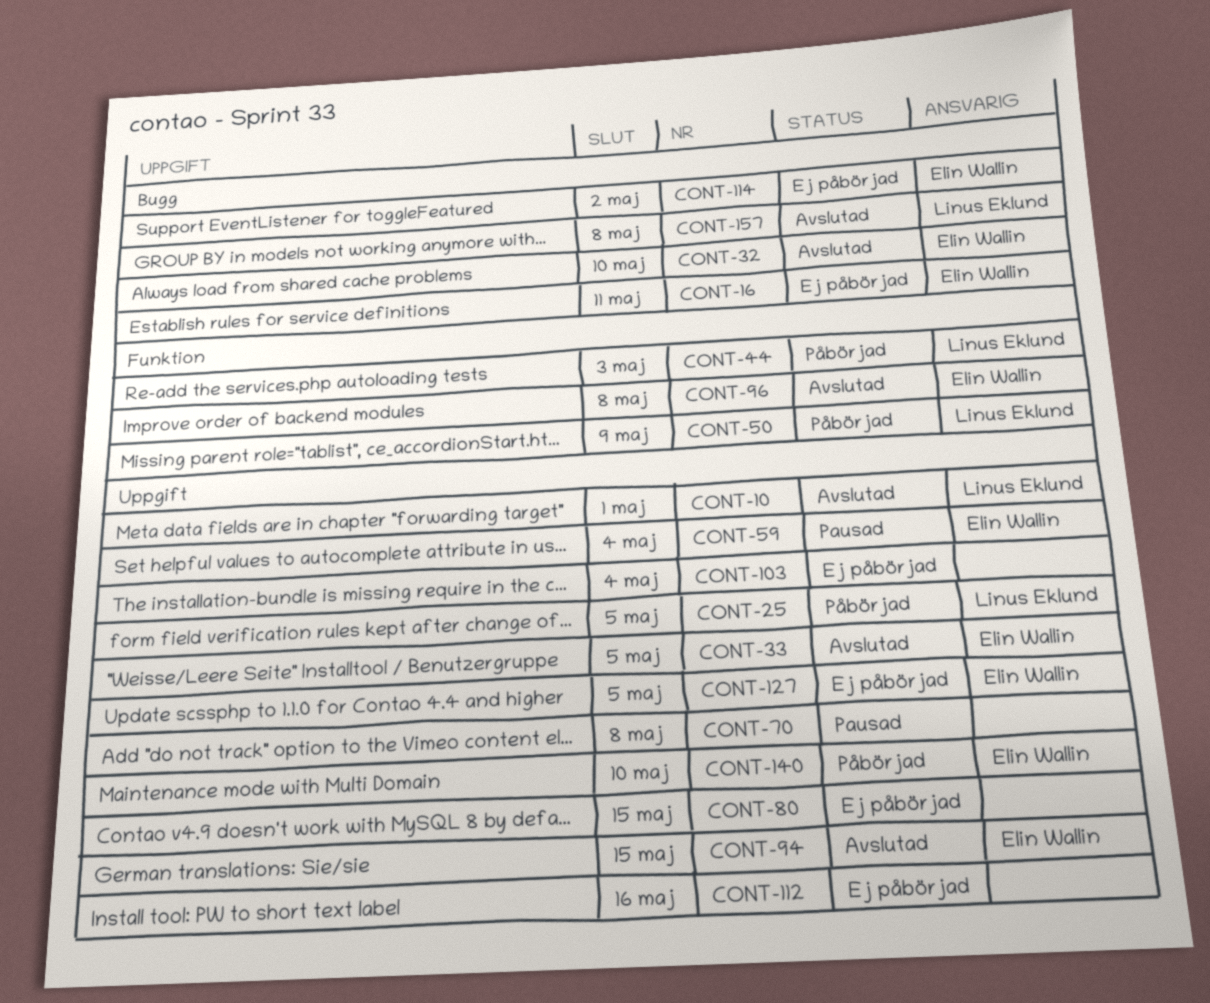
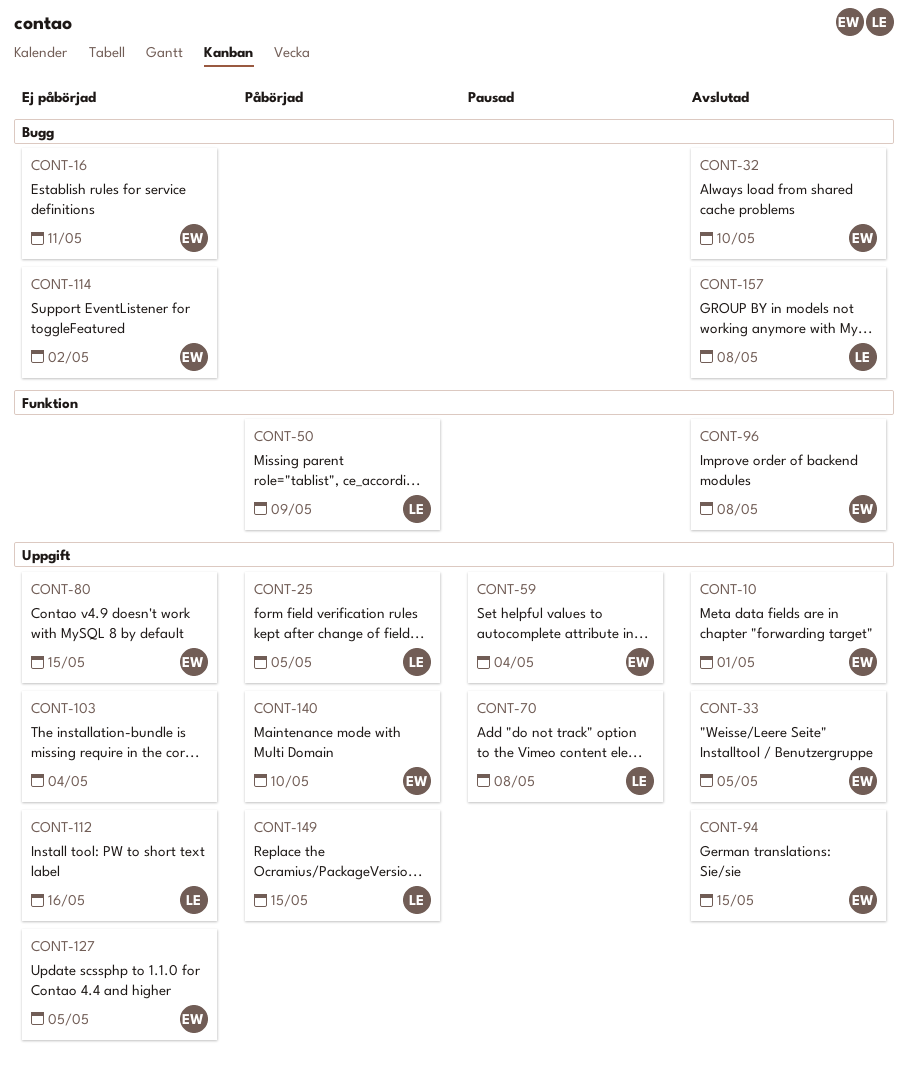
CONT-10, owner: Linus Eklund -> Elin Wallin
CONT-44: present -> none
CONT-70, owner: none -> Linus Eklund
CONT-80, owner: none -> Elin Wallin
CONT-112, owner: none -> Linus Eklund
CONT-149: none -> present

